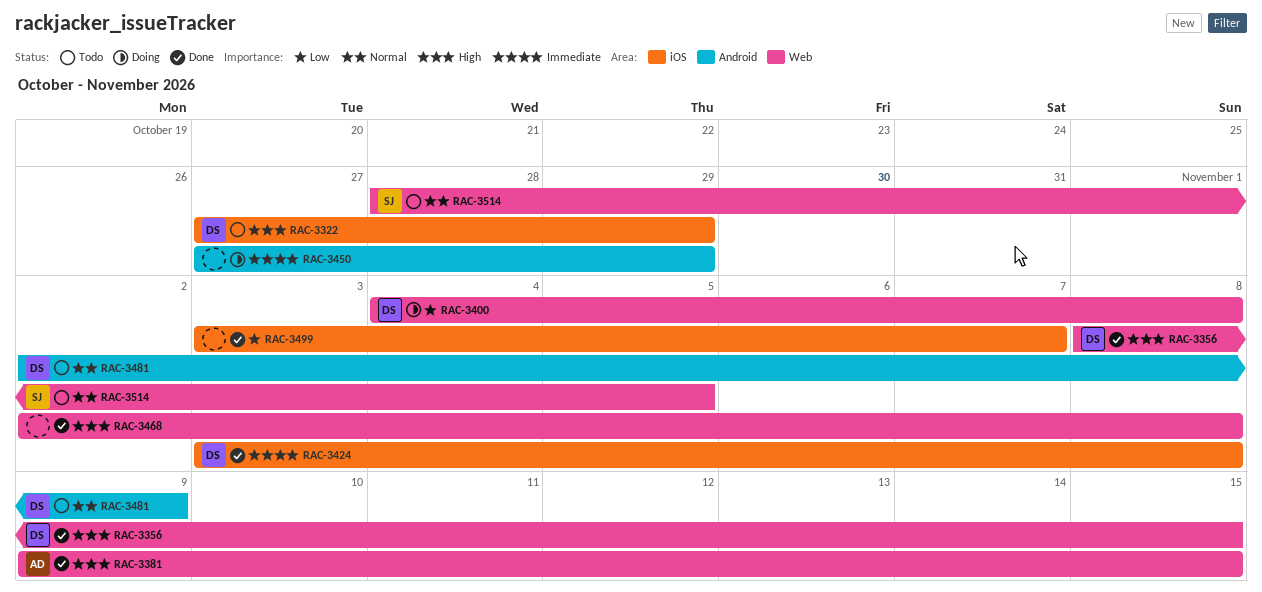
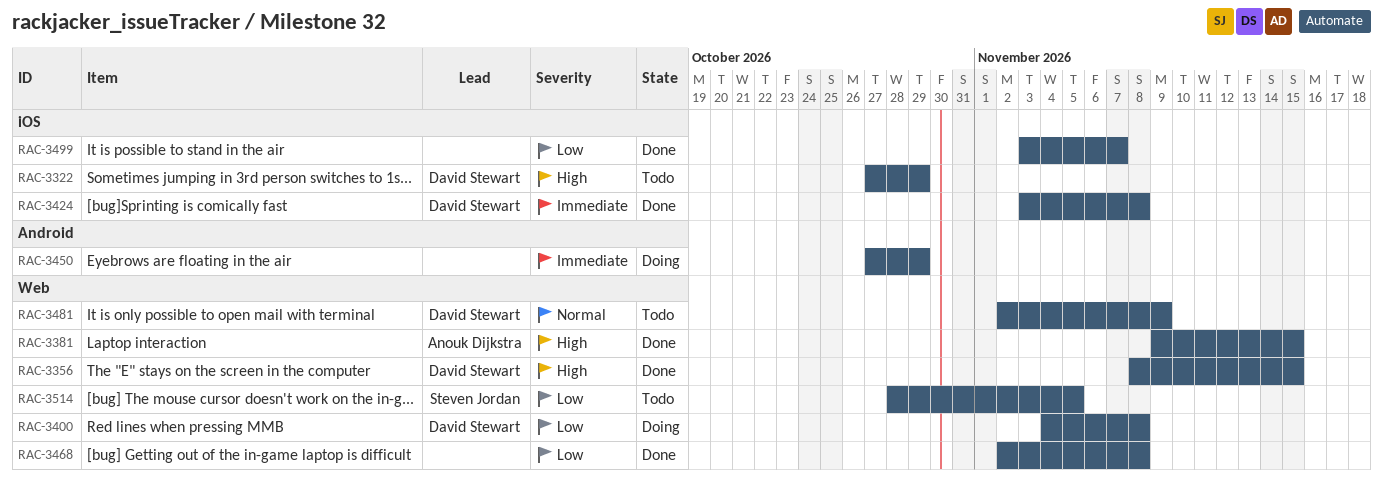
RAC-3468, priority: High -> Low
RAC-3481, label: Android -> Web
RAC-3514, priority: Normal -> Low

